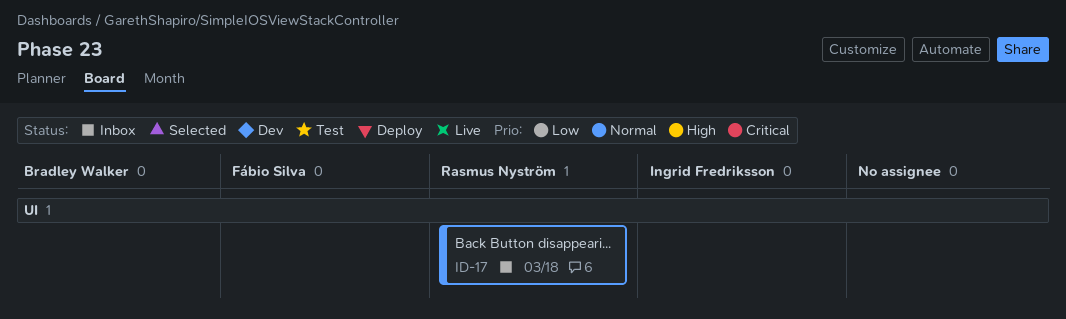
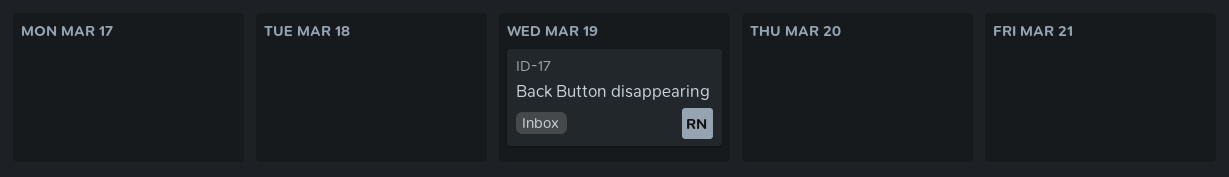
ID-17, due: Mar 18 -> Mar 19

